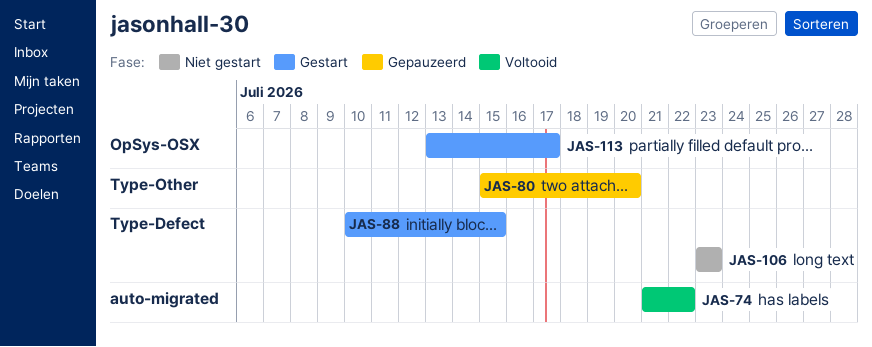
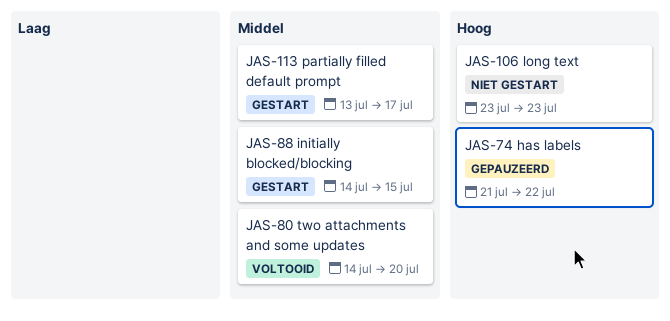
JAS-74, status: Voltooid -> Gepauzeerd
JAS-80, status: Gepauzeerd -> Voltooid
JAS-80, start: Jul 15 -> Jul 14
JAS-88, start: Jul 10 -> Jul 14

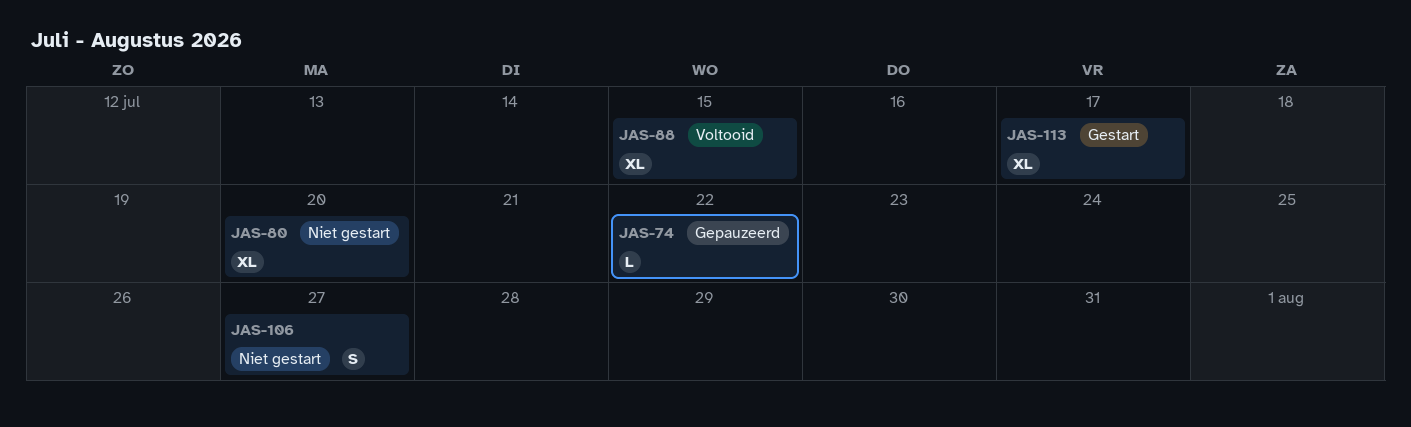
JAS-80, status: Voltooid -> Niet gestart
JAS-88, status: Gestart -> Voltooid
JAS-106, due: Jul 23 -> Jul 27

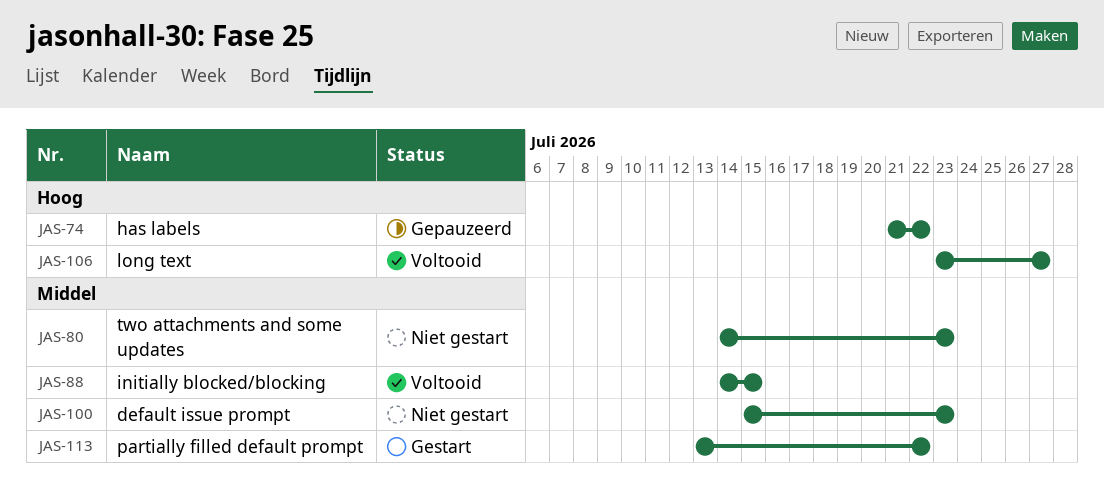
JAS-80, due: Jul 20 -> Jul 23
JAS-100: none -> present
JAS-106, status: Niet gestart -> Voltooid
JAS-113, due: Jul 17 -> Jul 22

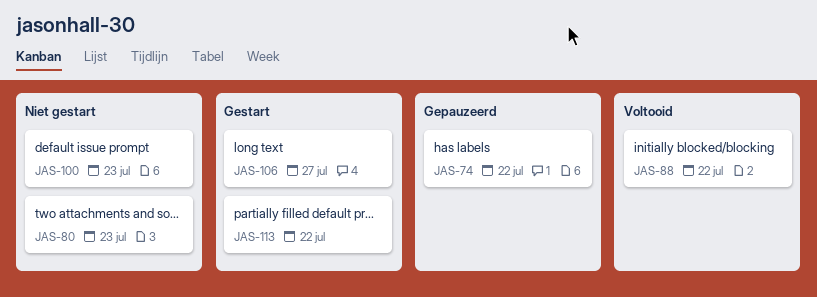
JAS-88, due: Jul 15 -> Jul 22
JAS-106, status: Voltooid -> Gestart

